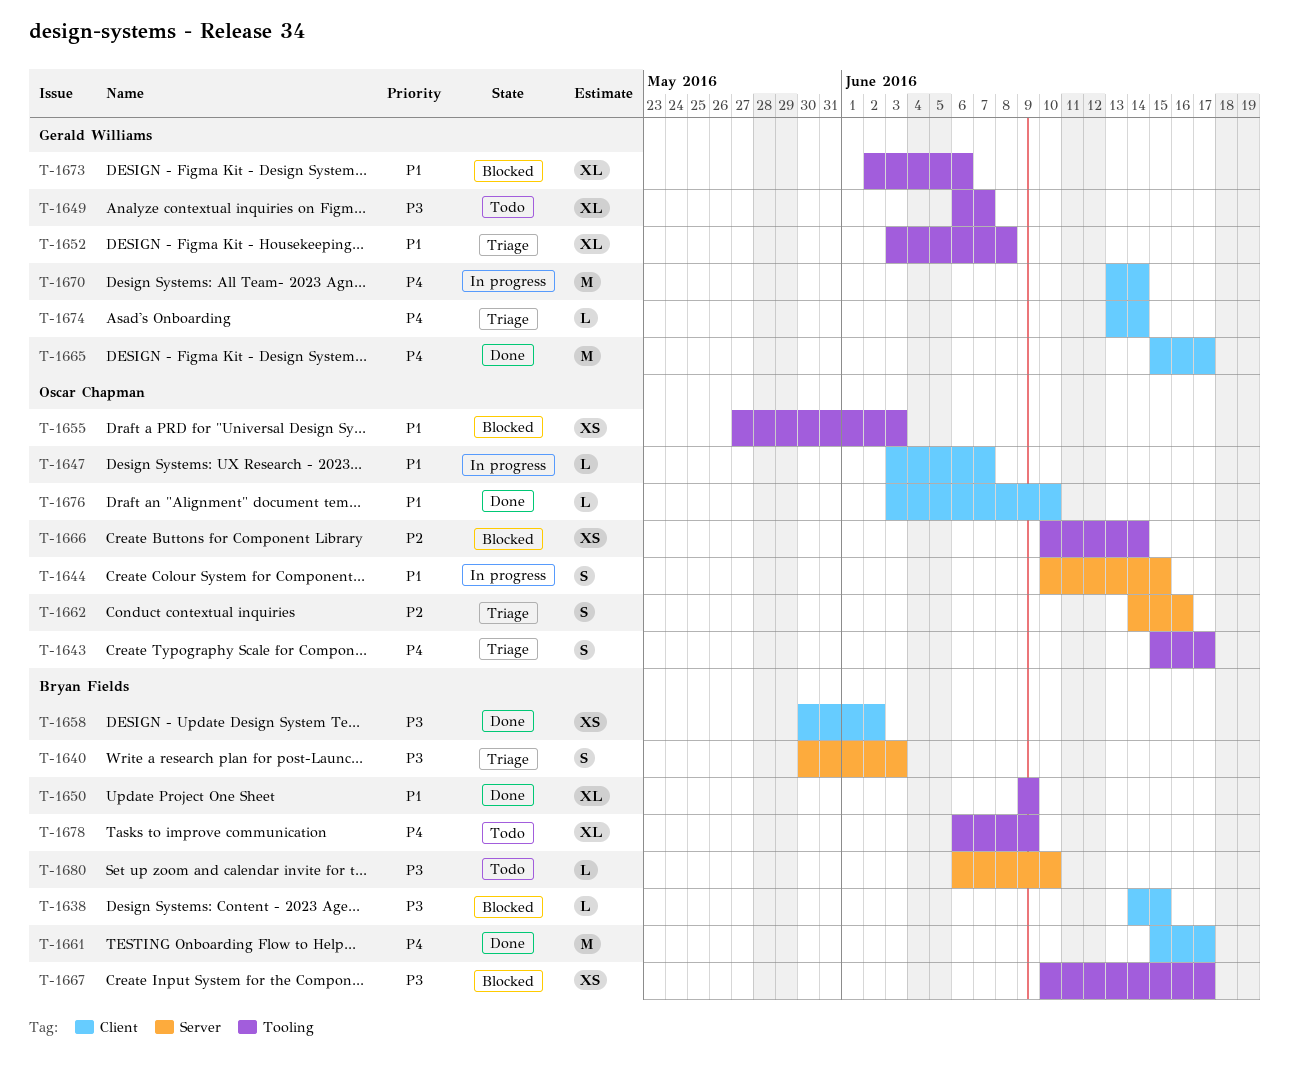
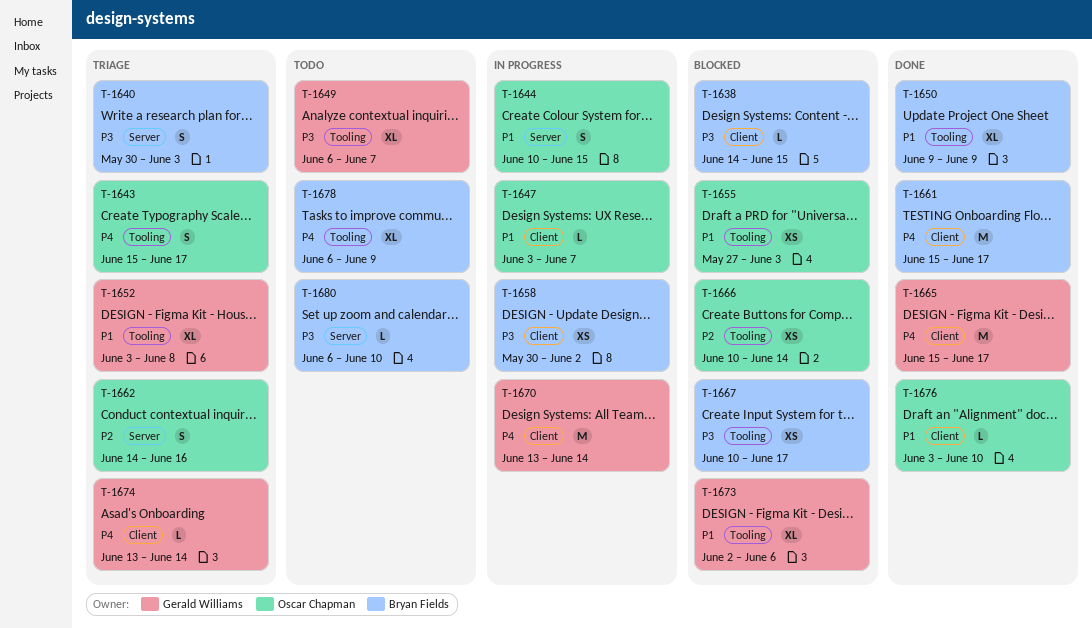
T-1658, status: Done -> In progress

